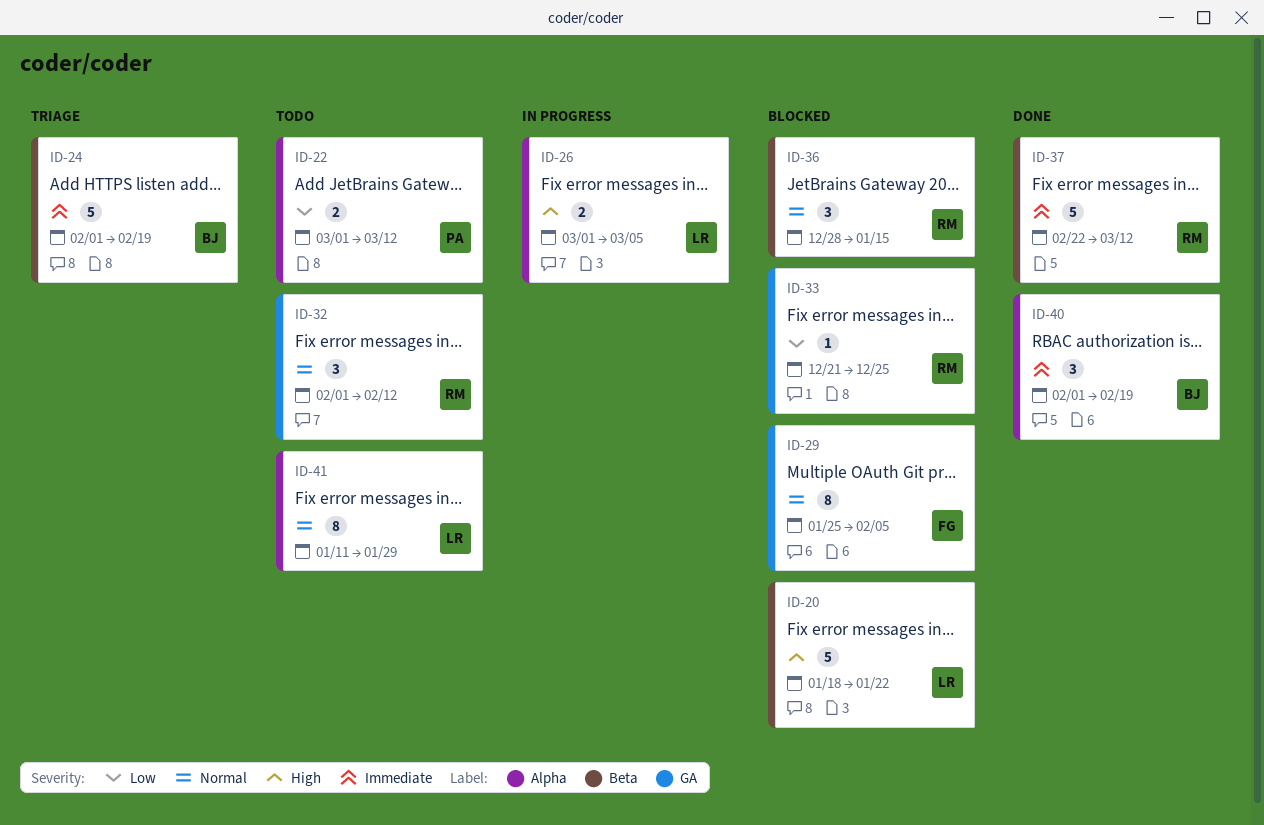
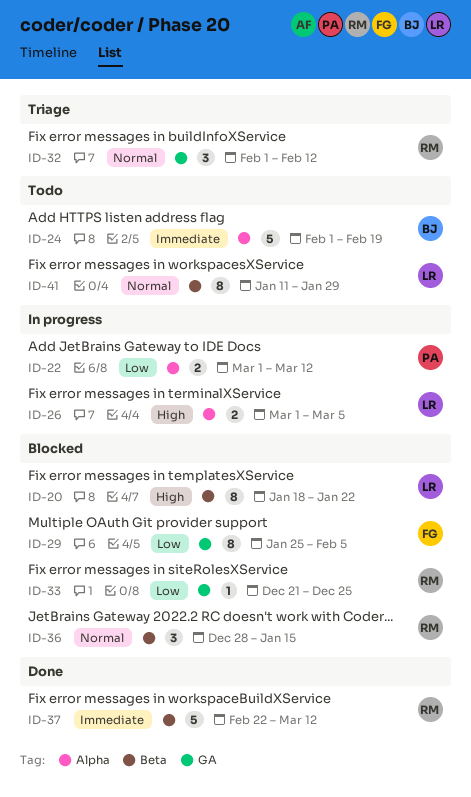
ID-20, estimate: 5 -> 8
ID-22, status: Todo -> In progress
ID-24, status: Triage -> Todo
ID-24, label: Beta -> Alpha
ID-29, priority: Normal -> Low
ID-32, status: Todo -> Triage
ID-40: present -> none
ID-41, label: Alpha -> Beta

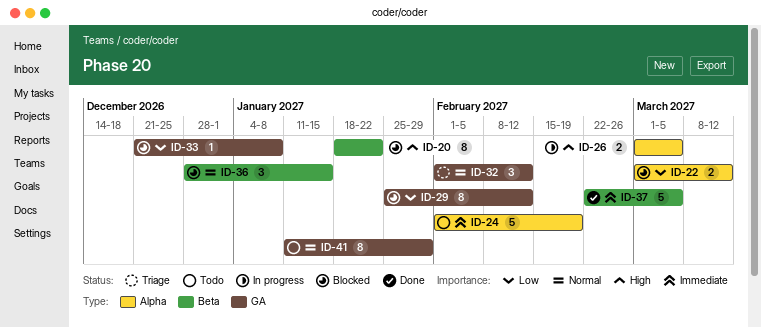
ID-22, status: In progress -> Blocked
ID-29, due: Feb 5 -> Feb 12
ID-33, due: Dec 25 -> Jan 8
ID-37, due: Mar 12 -> Mar 5
ID-41, label: Beta -> GA

